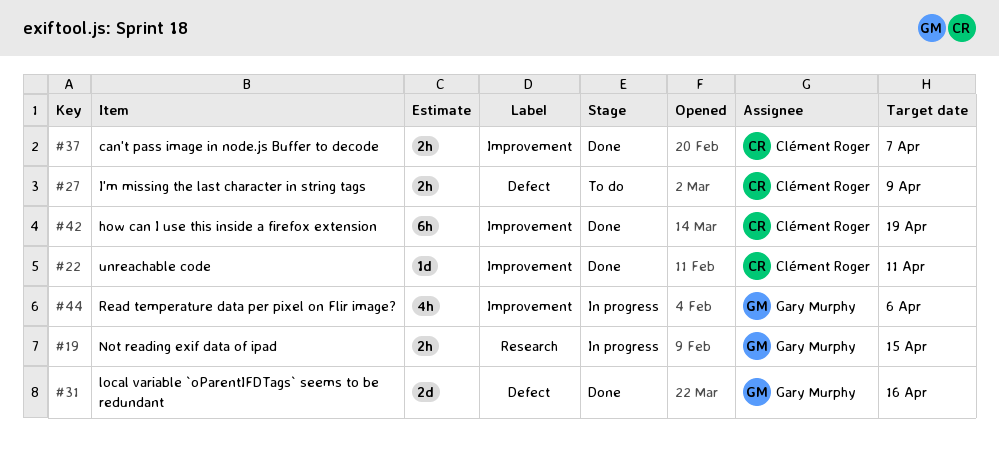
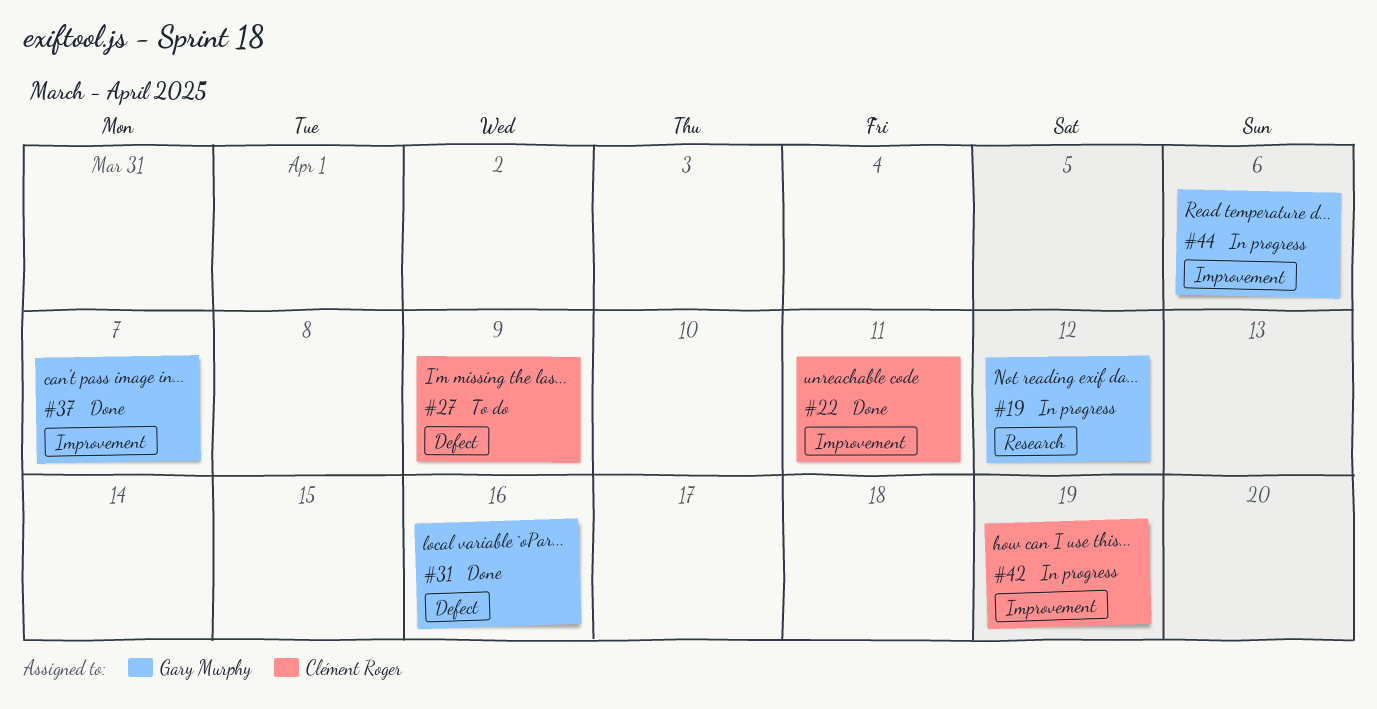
#19, due: Apr 15 -> Apr 12
#37, owner: Clément Roger -> Gary Murphy
#42, status: Done -> In progress

